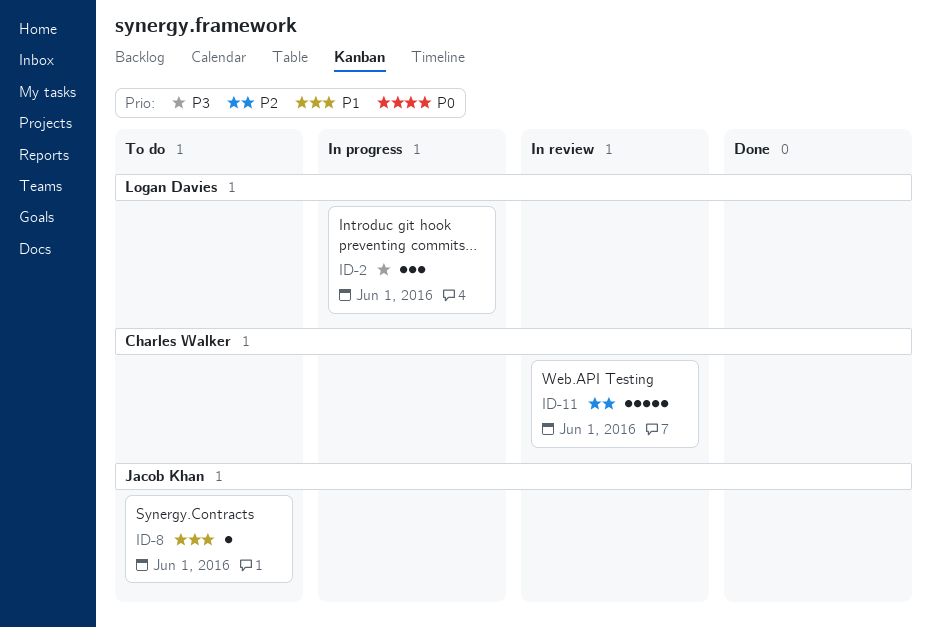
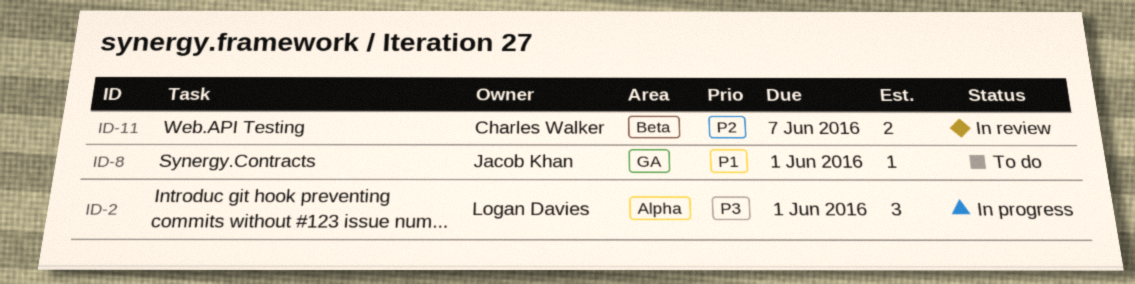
ID-11, estimate: 5 -> 2
ID-11, due: Jun 1 -> Jun 7

